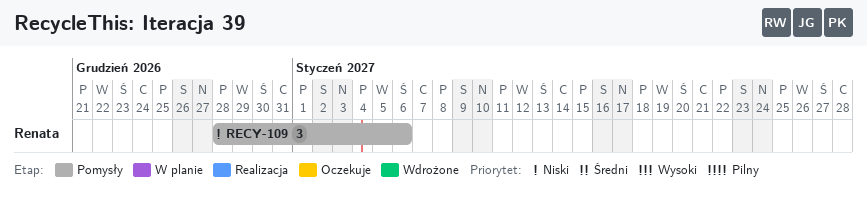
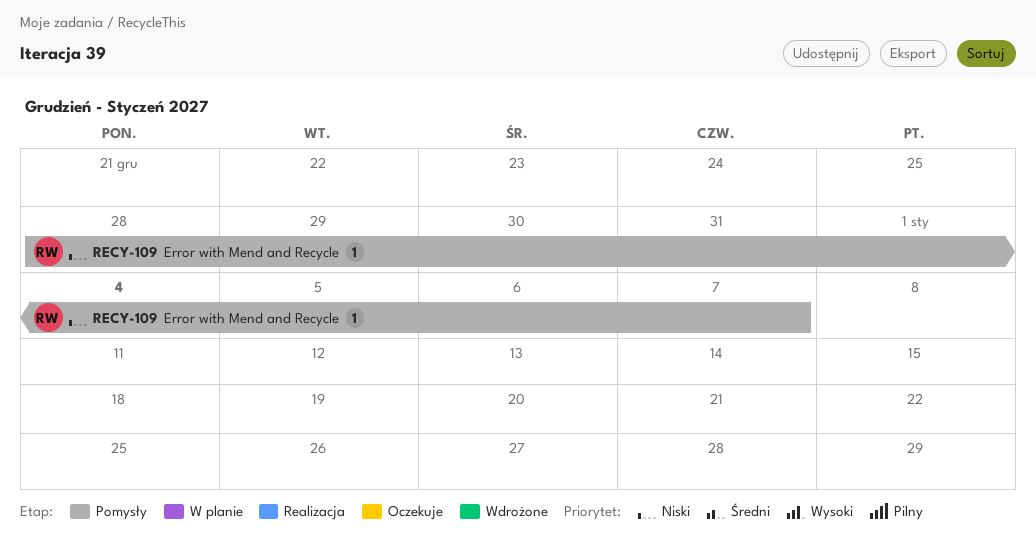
RECY-109, estimate: 3 -> 1
RECY-109, due: Jan 6 -> Jan 7

